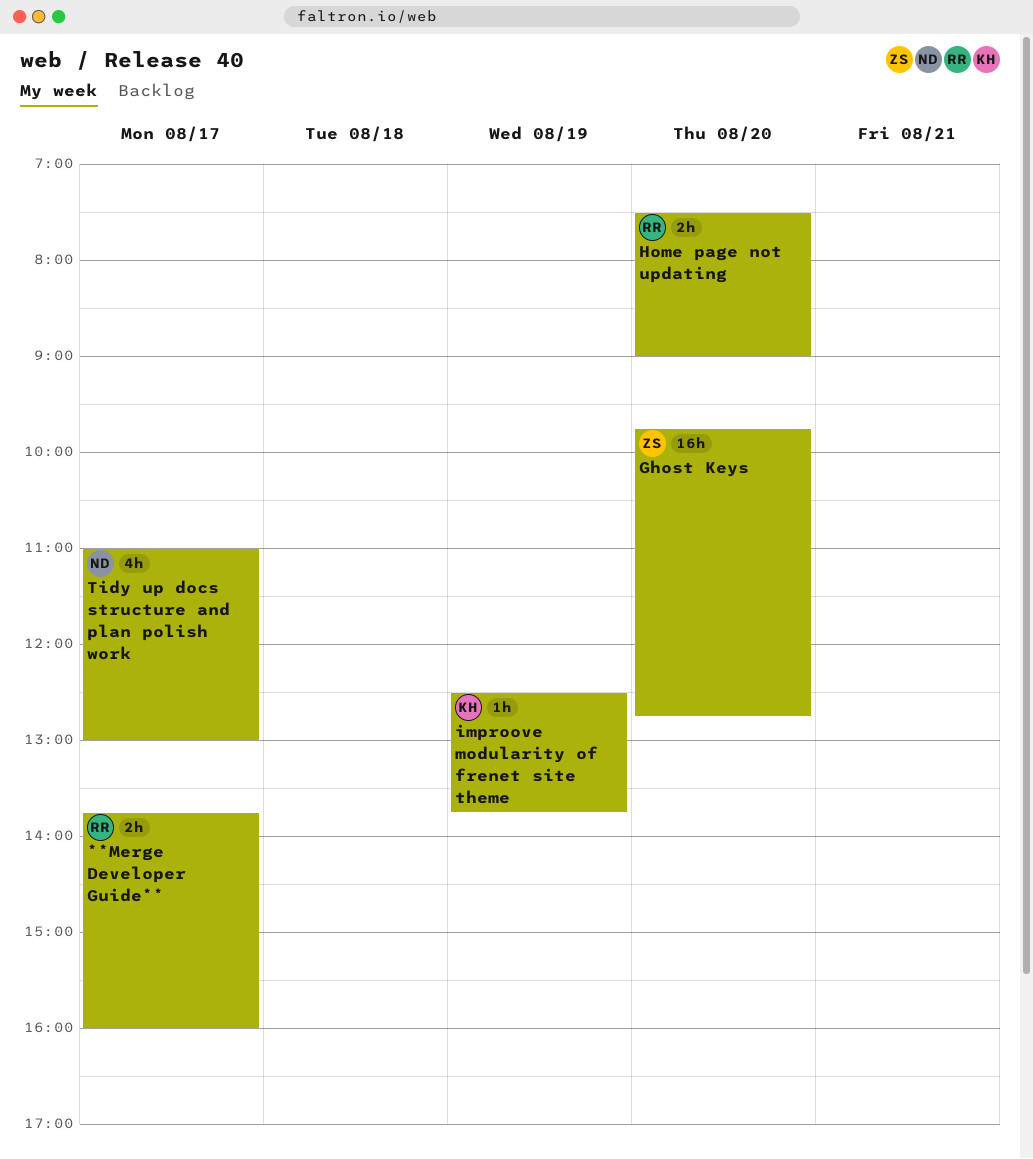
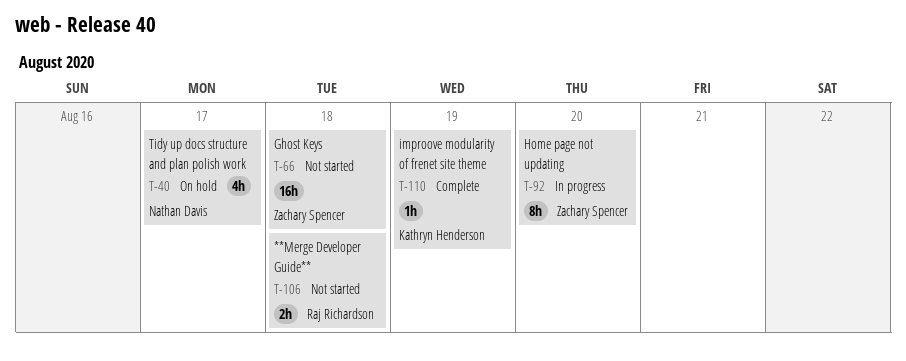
**Merge Developer Guide**, day: Aug 17 -> Aug 18
Ghost Keys, day: Aug 20 -> Aug 18
Home page not updating, owner: Raj Richardson -> Zachary Spencer
Home page not updating, estimate: 2h -> 8h

